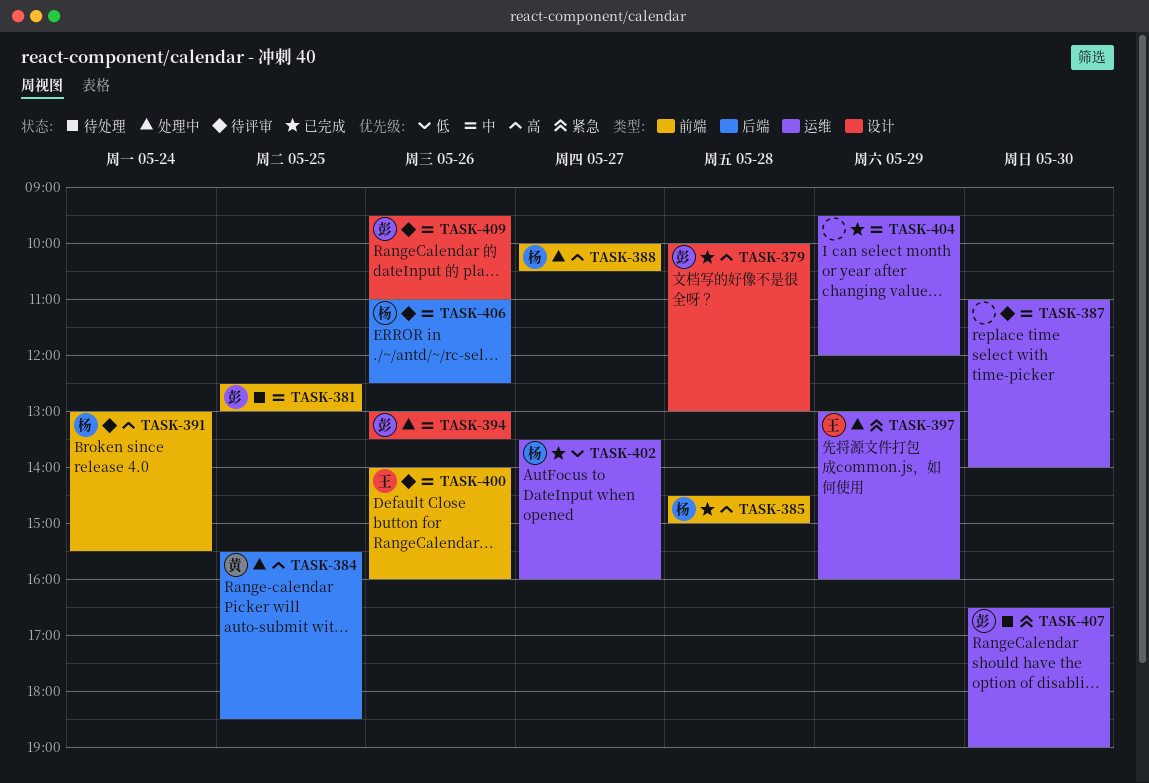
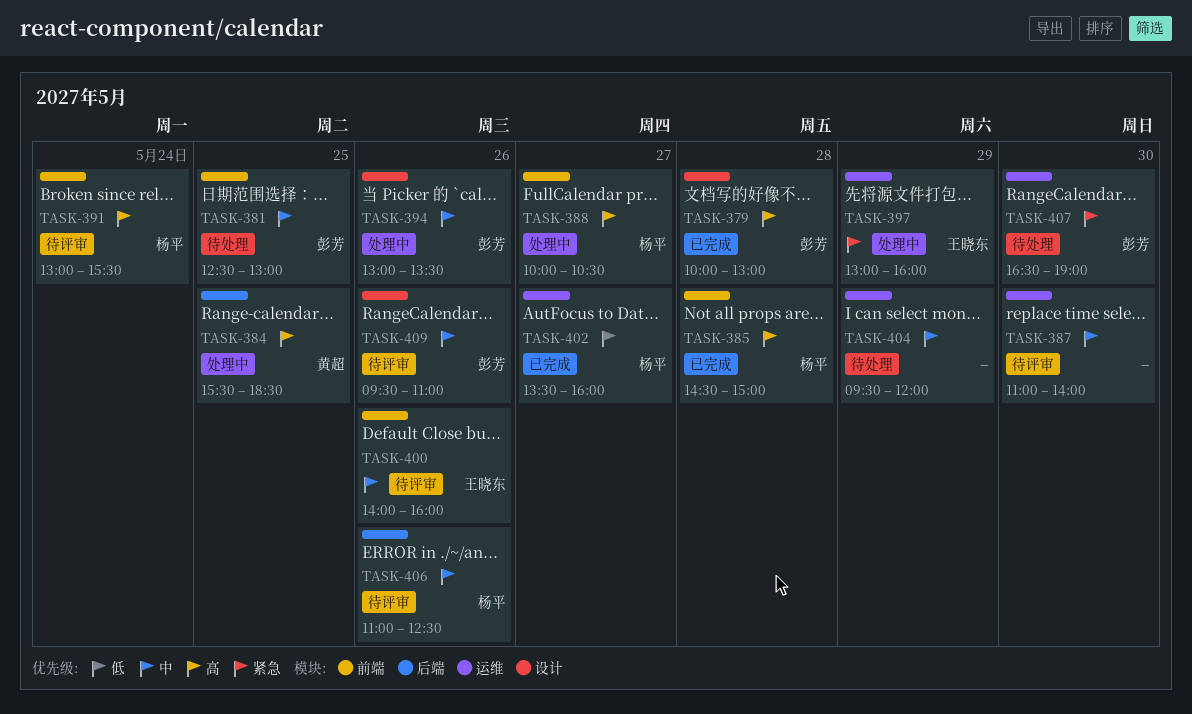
TASK-404, status: 已完成 -> 待处理

